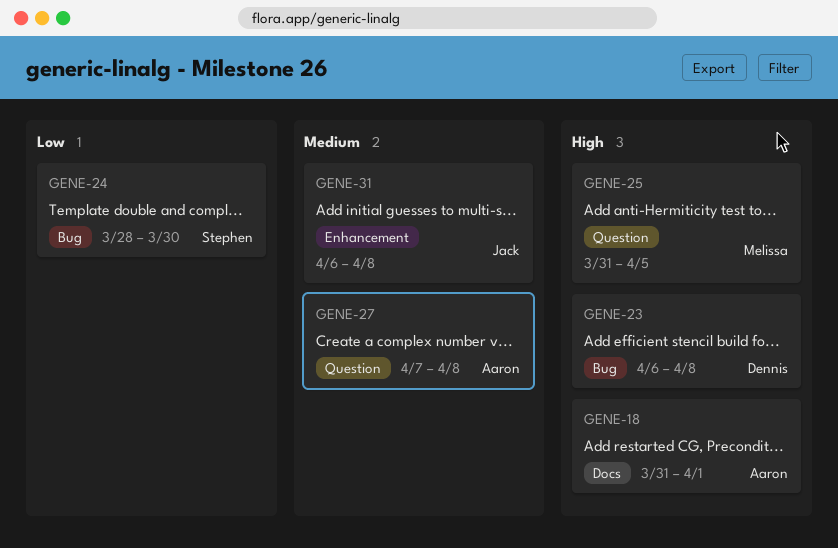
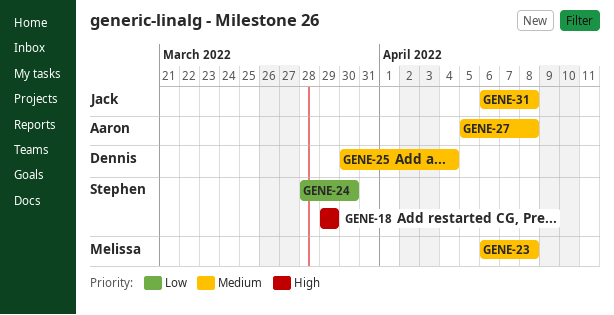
GENE-18, owner: Aaron -> Stephen
GENE-18, start: Mar 31 -> Mar 29
GENE-18, due: Apr 1 -> Mar 29
GENE-23, owner: Dennis -> Melissa
GENE-23, priority: High -> Medium
GENE-25, owner: Melissa -> Dennis
GENE-25, priority: High -> Medium
GENE-25, start: Mar 31 -> Mar 30
GENE-25, due: Apr 5 -> Apr 4
GENE-27, start: Apr 7 -> Apr 5

